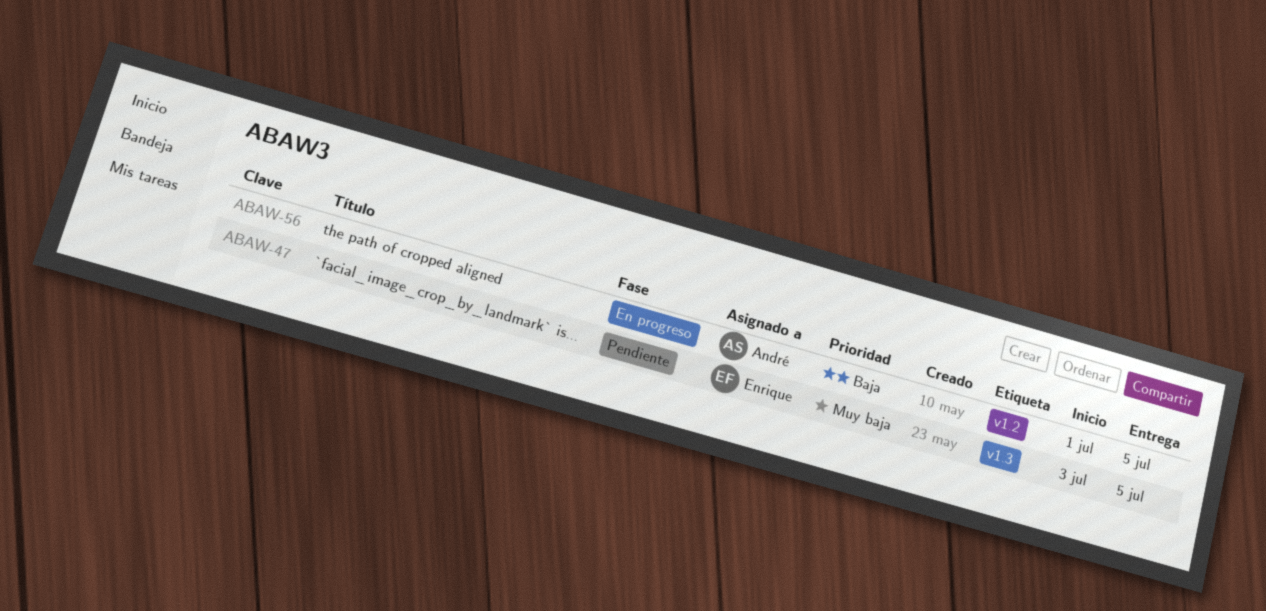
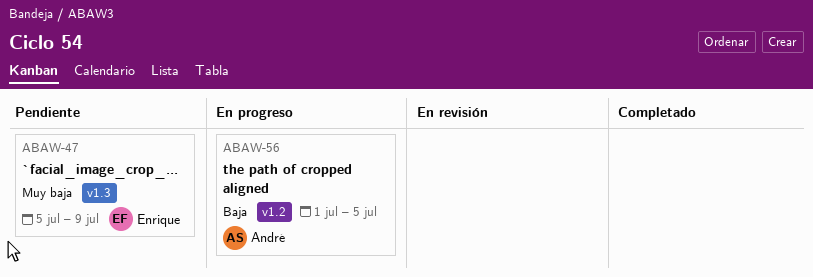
ABAW-47, start: Jul 3 -> Jul 5
ABAW-47, due: Jul 5 -> Jul 9

